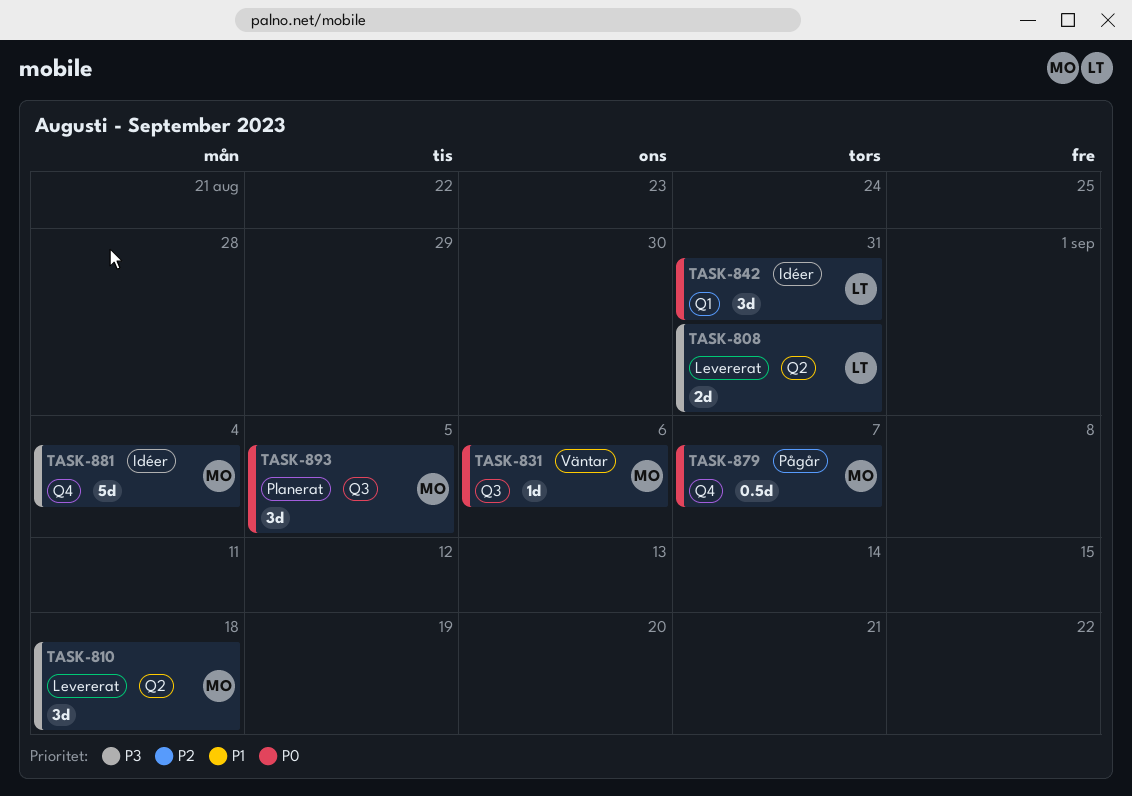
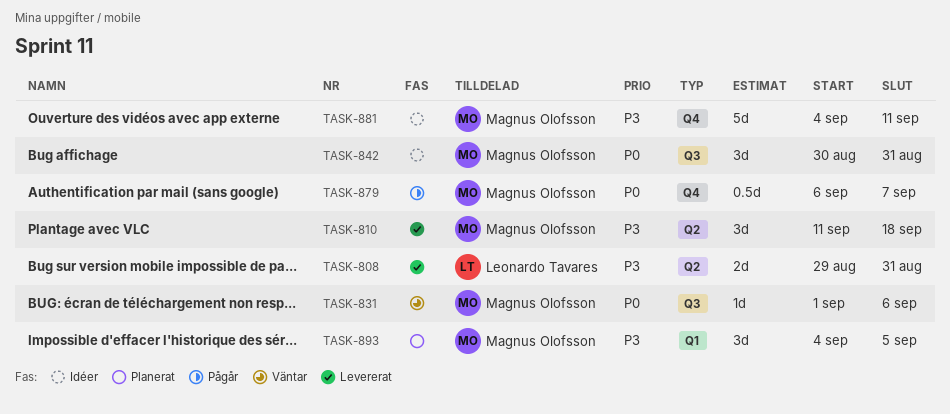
TASK-842, owner: Leonardo Tavares -> Magnus Olofsson
TASK-842, label: Q1 -> Q3
TASK-881, due: Sep 4 -> Sep 11
TASK-893, priority: P0 -> P3
TASK-893, label: Q3 -> Q1

